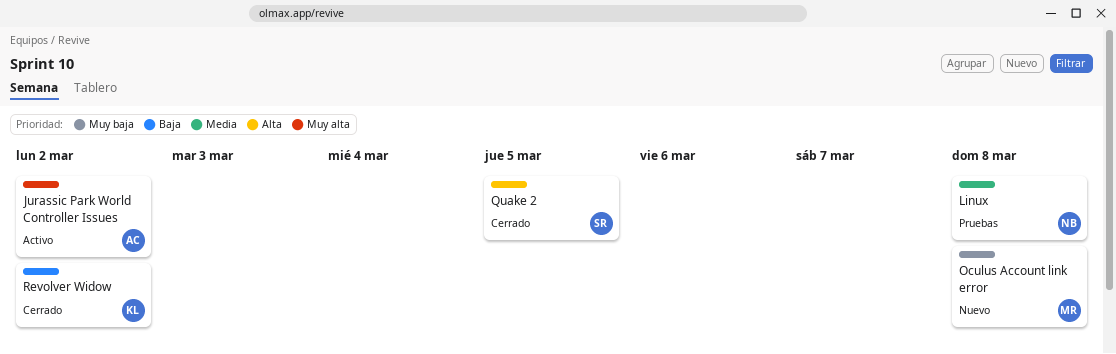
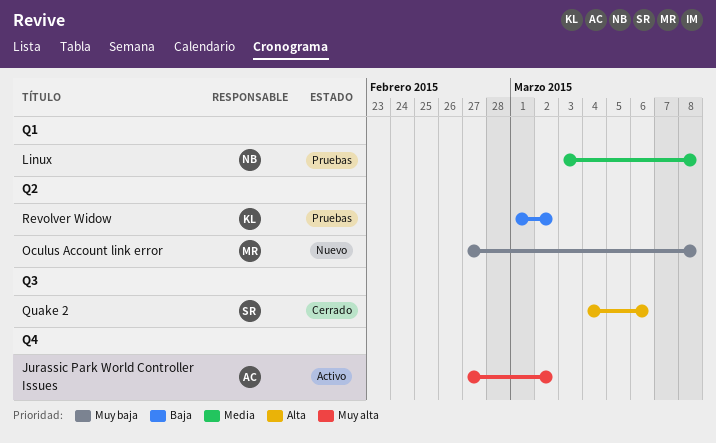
Quake 2, due: Mar 5 -> Mar 6
Revolver Widow, status: Cerrado -> Pruebas

